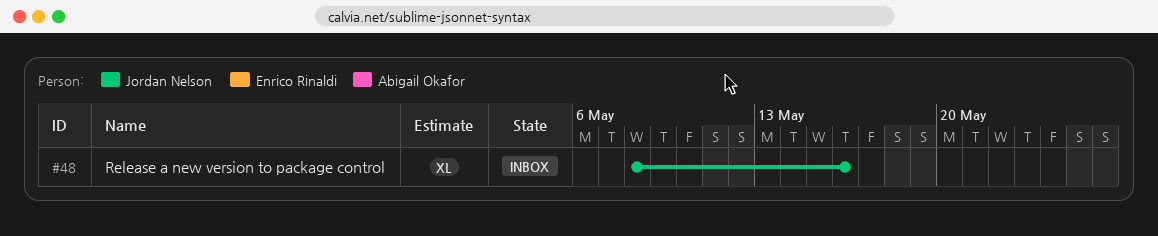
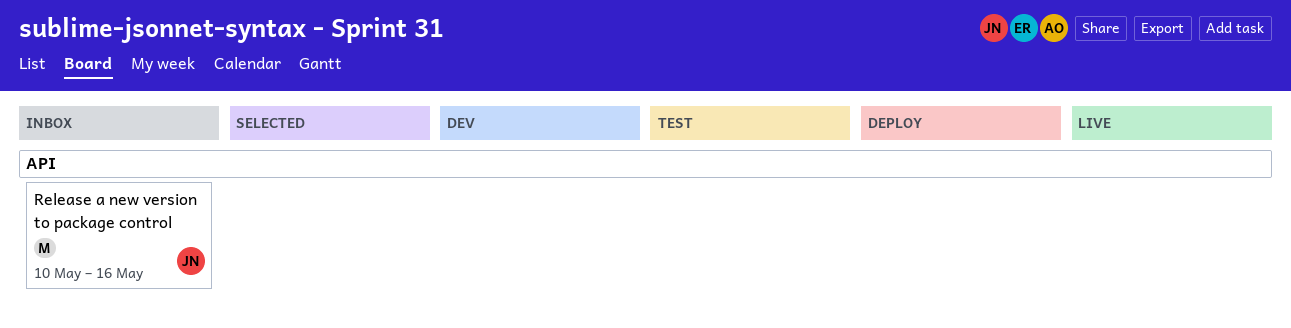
Release a new version to package control, estimate: XL -> M
Release a new version to package control, start: May 8 -> May 10

